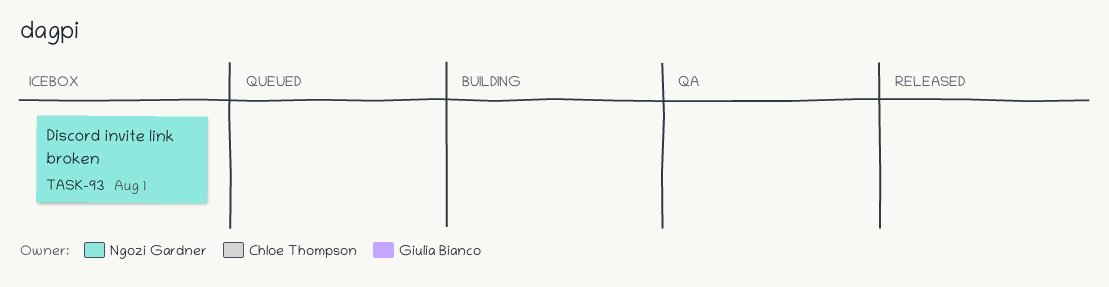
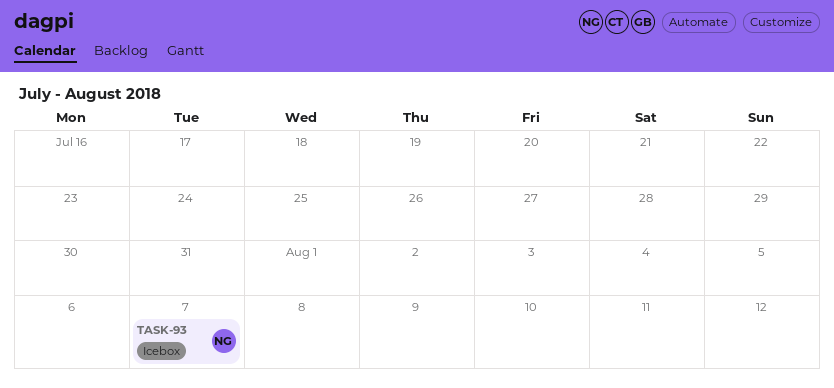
TASK-93, due: Aug 1 -> Aug 7

